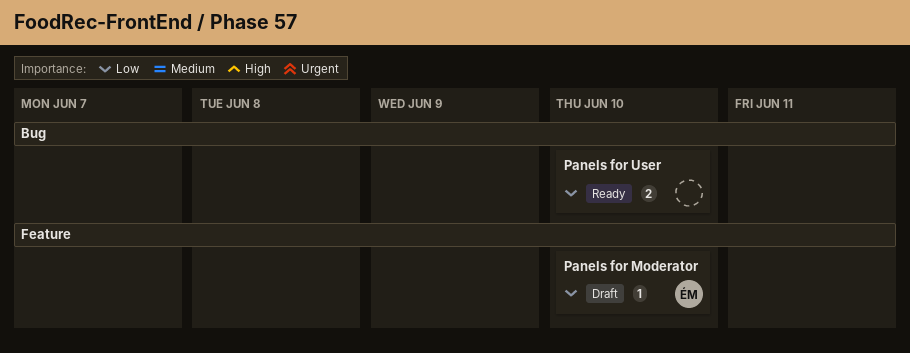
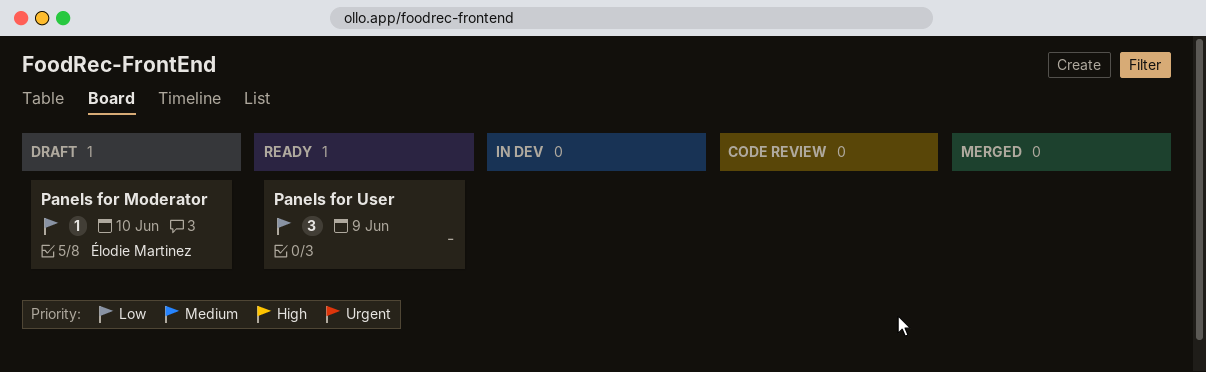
Panels for User, estimate: 2 -> 3
Panels for User, due: Jun 10 -> Jun 9

